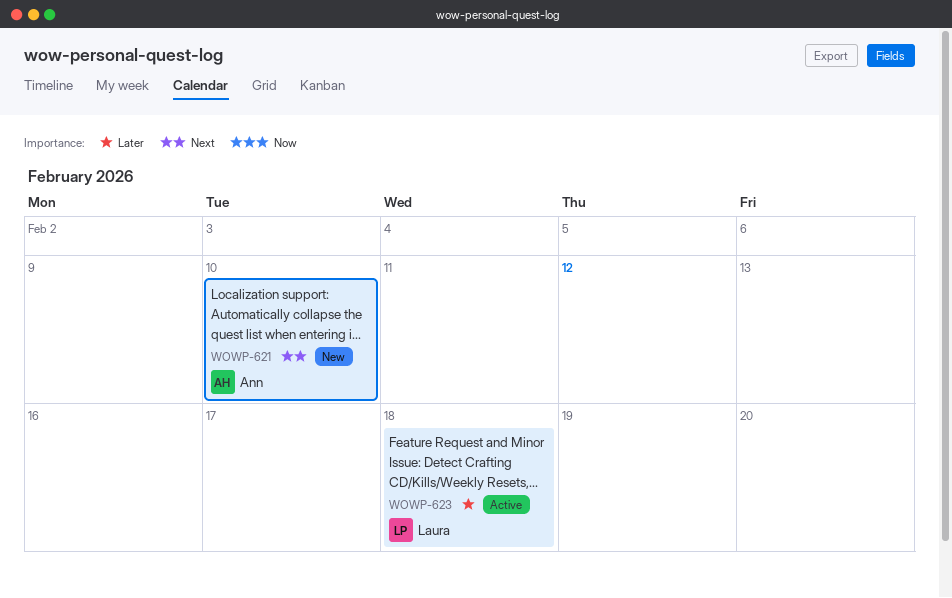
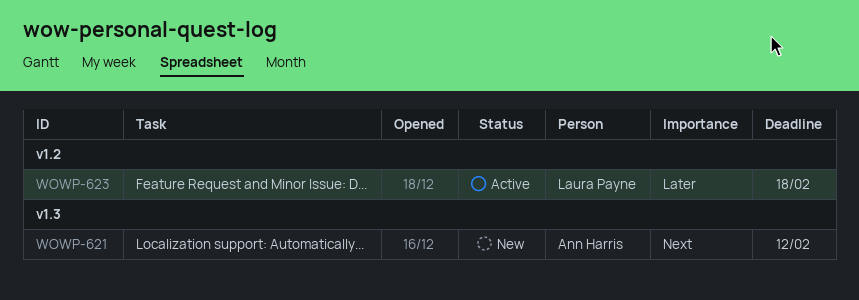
WOWP-621, due: Feb 10 -> Feb 12

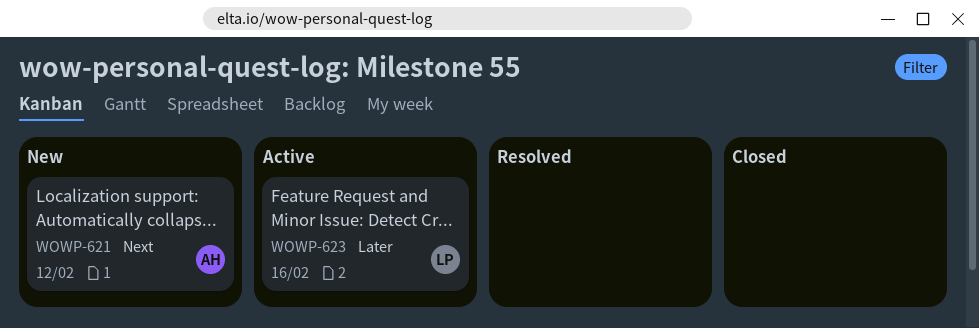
WOWP-623, due: Feb 18 -> Feb 16

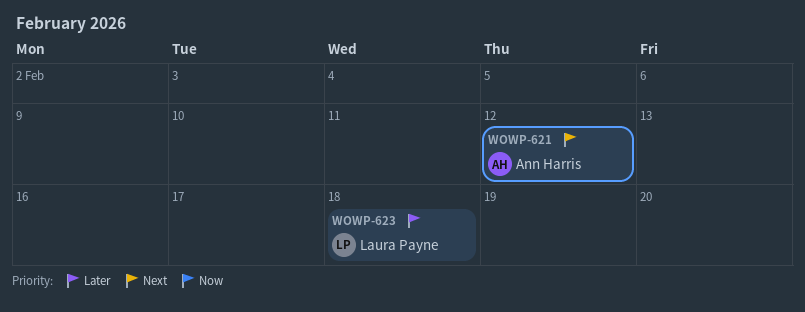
WOWP-623, due: Feb 16 -> Feb 18

